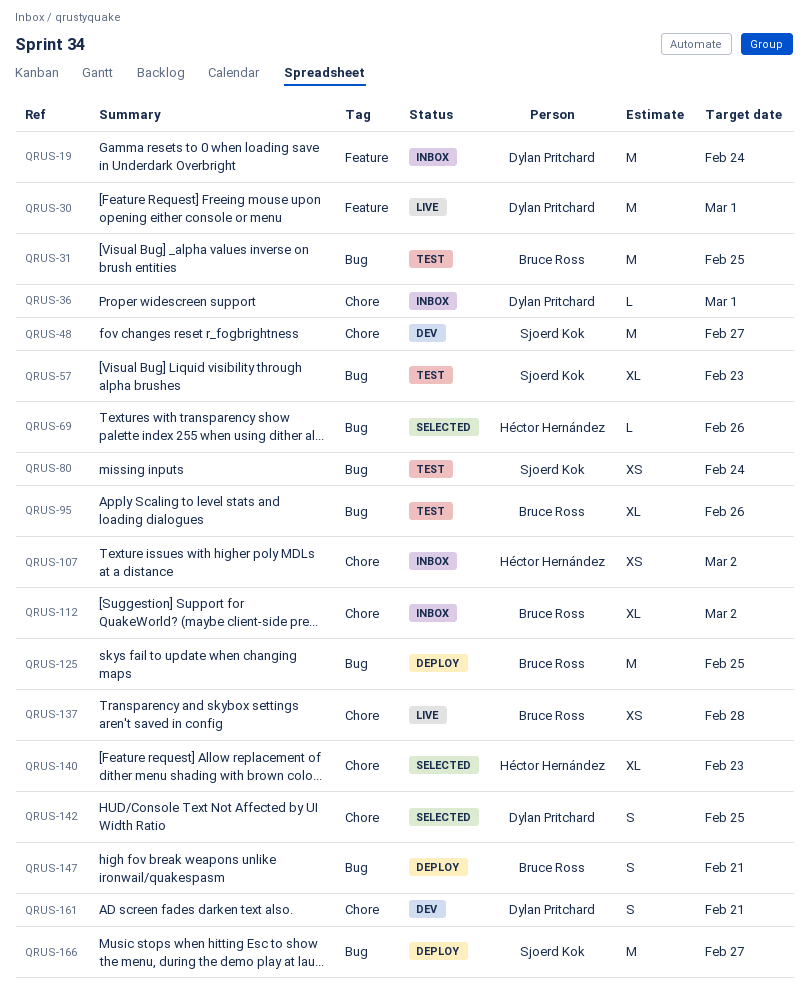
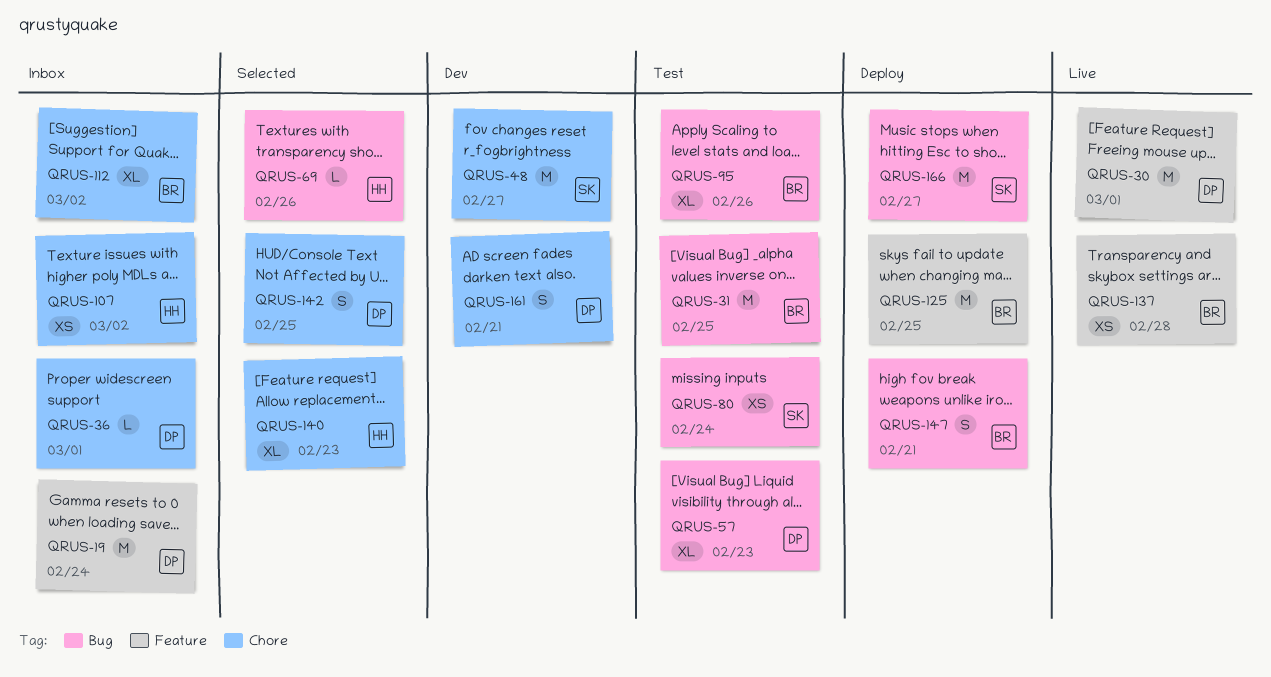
QRUS-57, owner: Sjoerd Kok -> Dylan Pritchard
QRUS-125, label: Bug -> Feature
QRUS-137, label: Chore -> Feature

